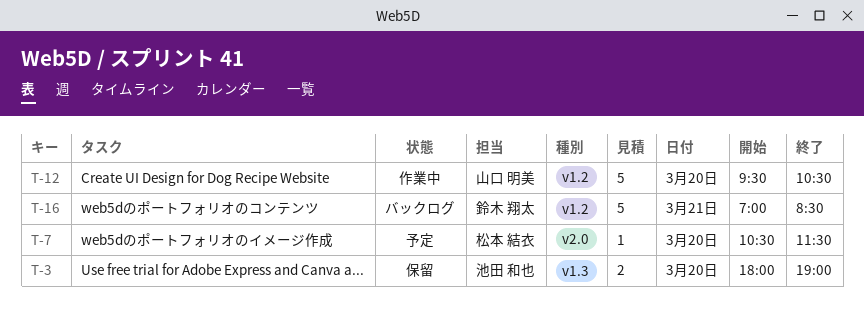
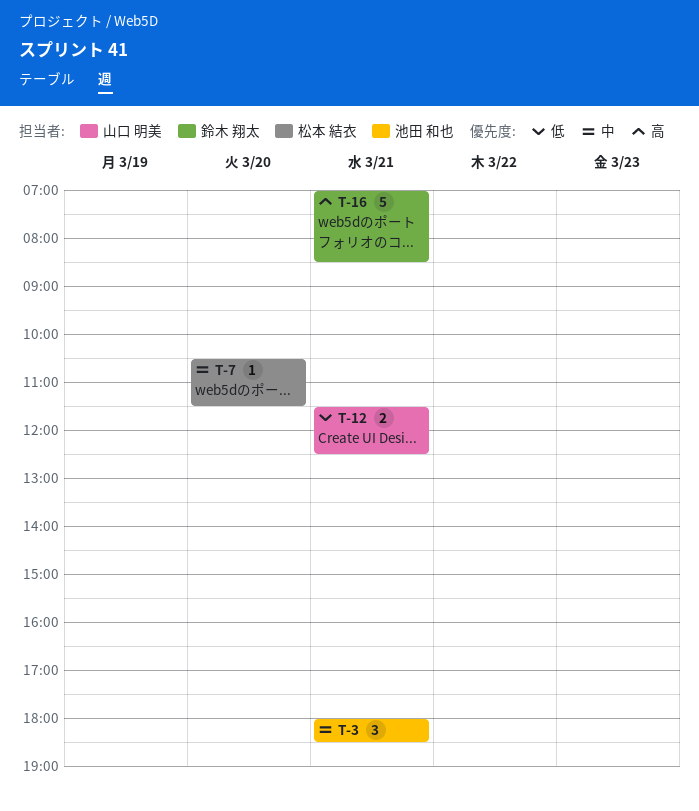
T-3, estimate: 2 -> 3
T-3, day: Mar 20 -> Mar 21
T-3, ends: 19:00 -> 18:30
T-12, estimate: 5 -> 2
T-12, day: Mar 20 -> Mar 21
T-12, begins: 09:30 -> 11:30
T-12, ends: 10:30 -> 12:30

